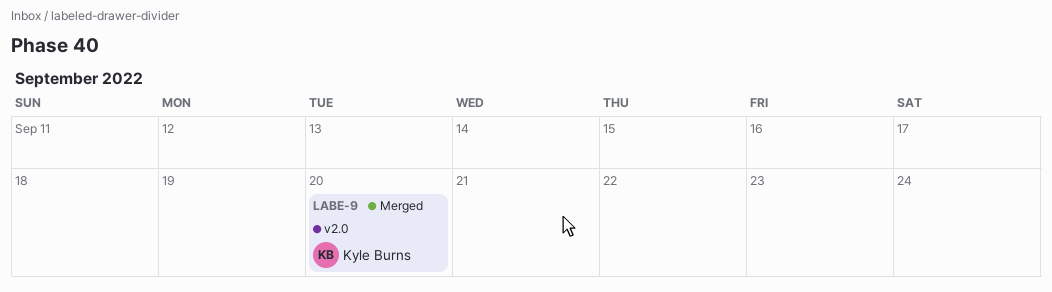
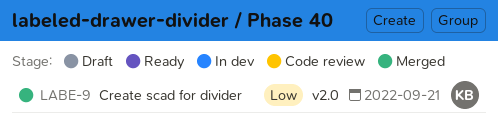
LABE-9, due: Sep 20 -> Sep 21

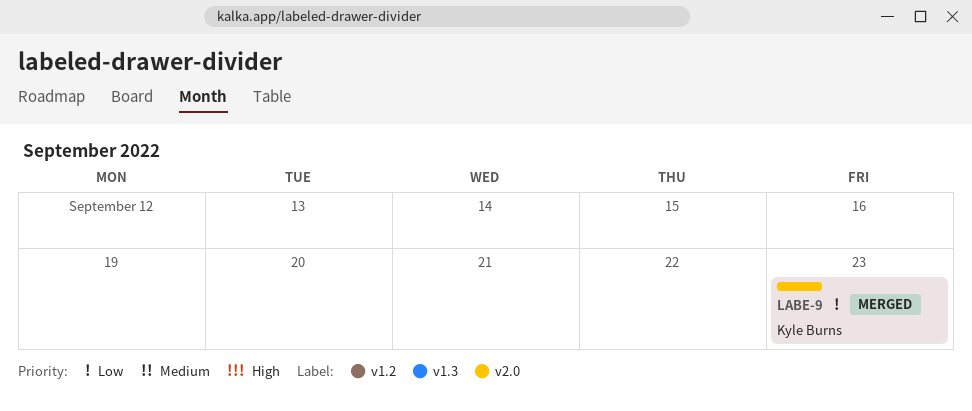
LABE-9, due: Sep 21 -> Sep 23

